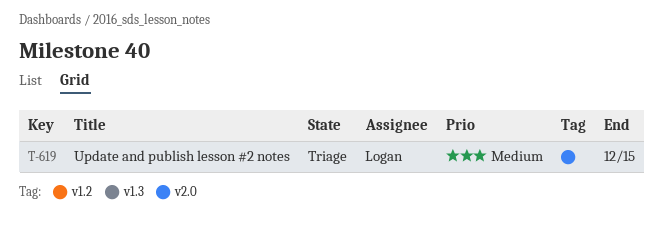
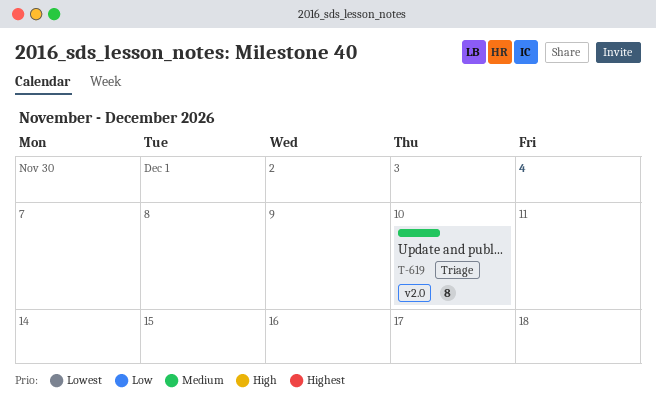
T-619, due: Dec 15 -> Dec 10

